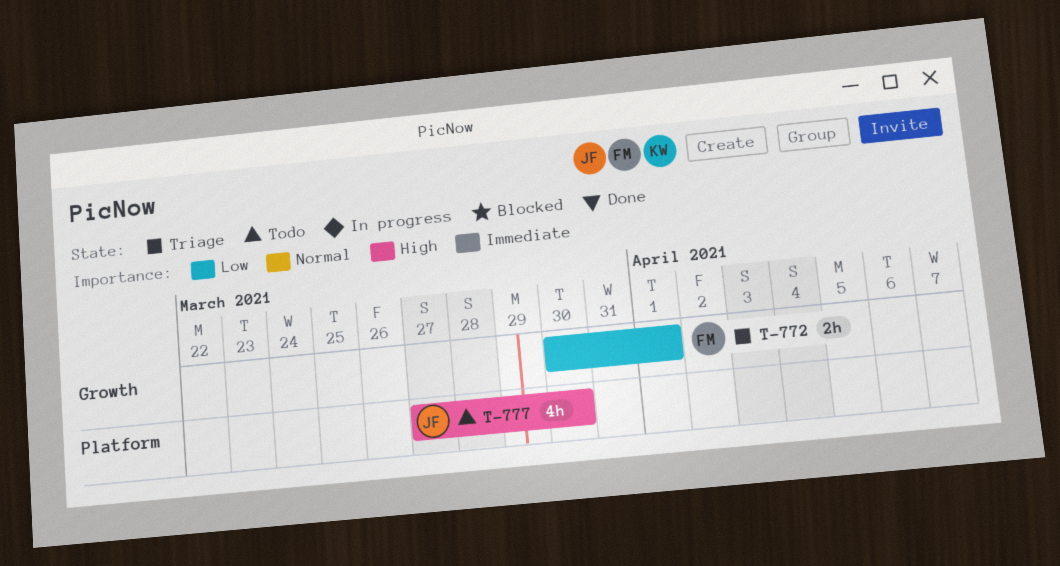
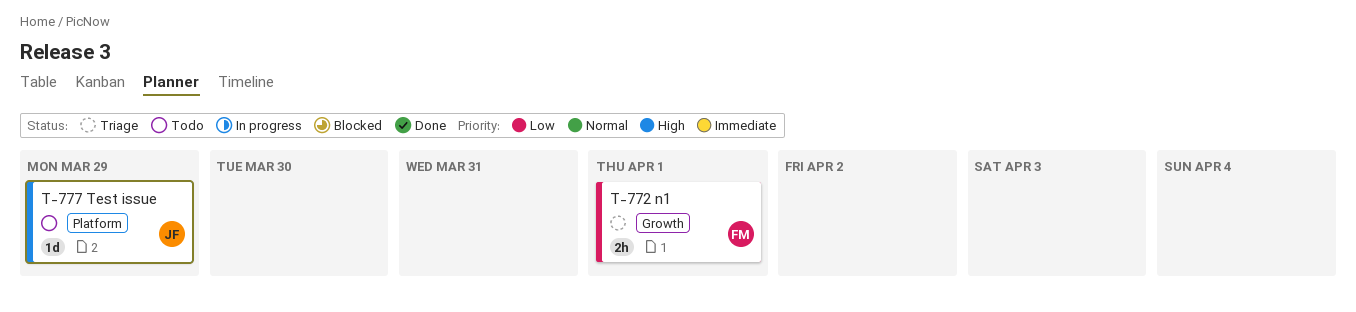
T-777, estimate: 4h -> 1d
T-777, due: Mar 30 -> Mar 29

